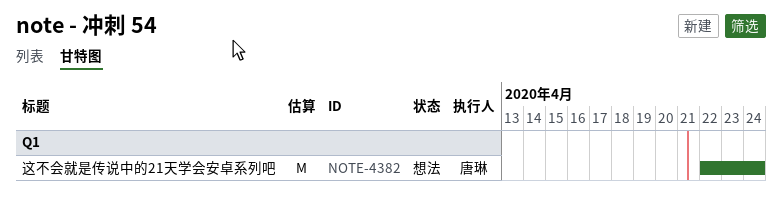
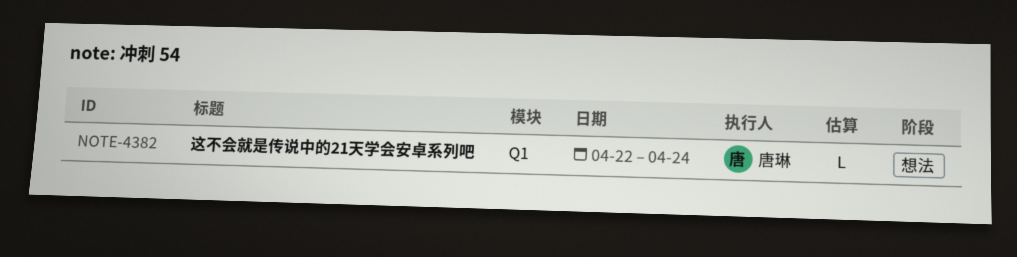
NOTE-4382, estimate: M -> L

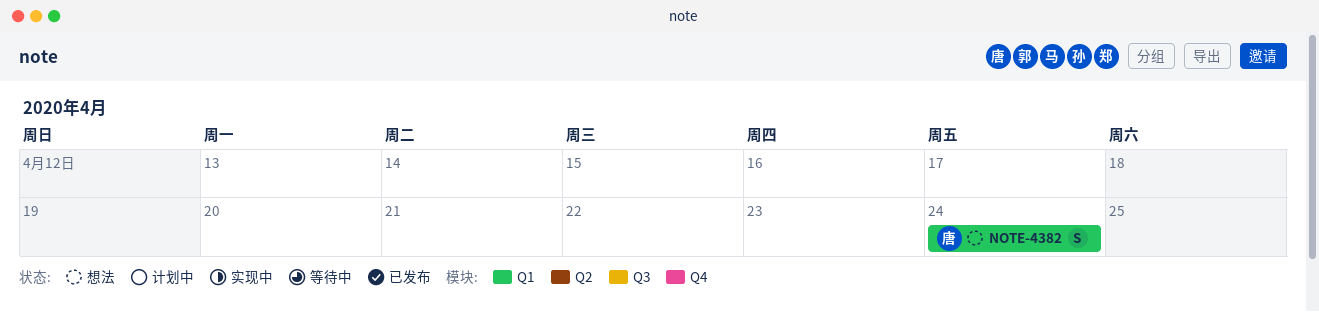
NOTE-4382, estimate: L -> S
NOTE-4382, start: Apr 22 -> Apr 24

